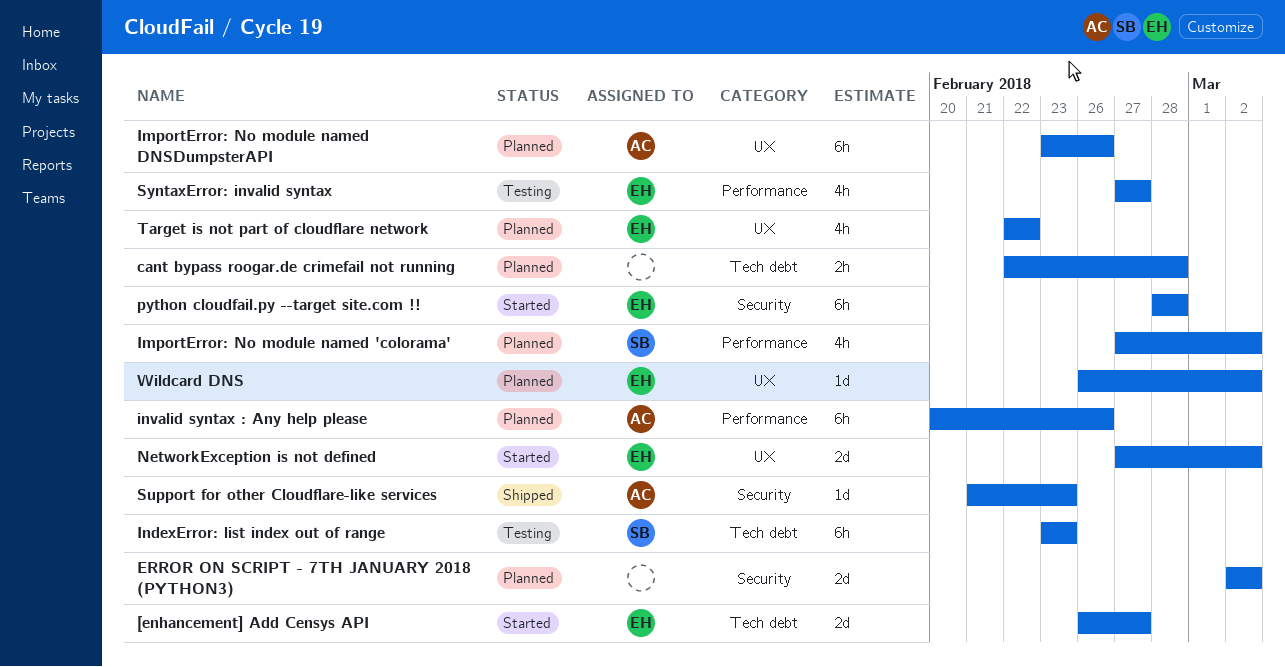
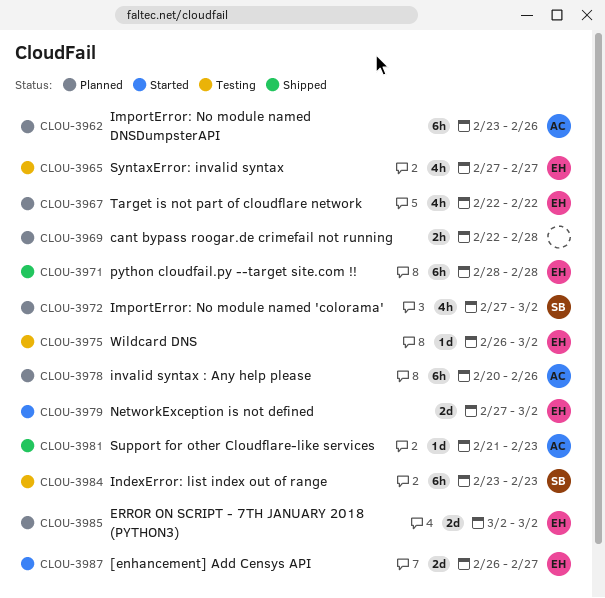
ERROR ON SCRIPT - 7TH JANUARY 2018 (PYTHON3), owner: none -> EH
python cloudfail.py --target site.com !!, status: Started -> Shipped
Wildcard DNS, status: Planned -> Testing

